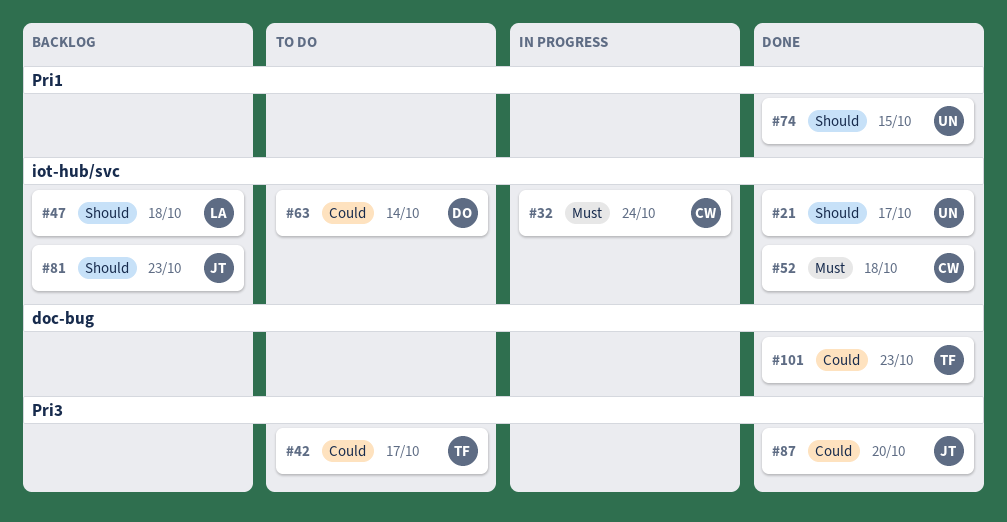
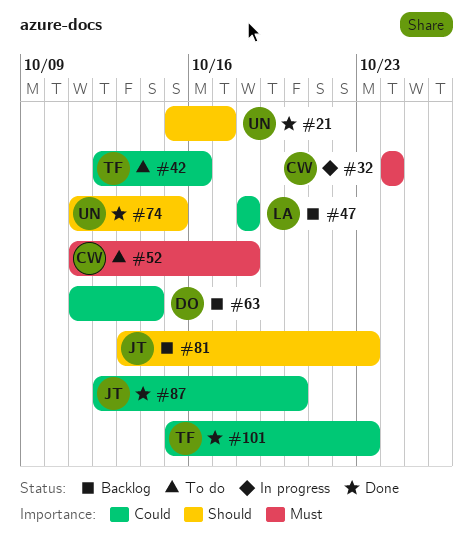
#42, due: Oct 17 -> Oct 16
#47, priority: Should -> Could
#52, status: Done -> To do
#63, status: To do -> Backlog

